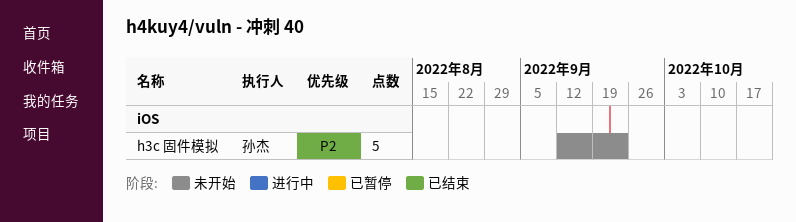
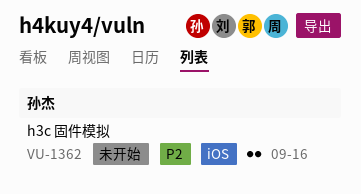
h3c 固件模拟, estimate: 5 -> 2
h3c 固件模拟, due: Sep 23 -> Sep 16

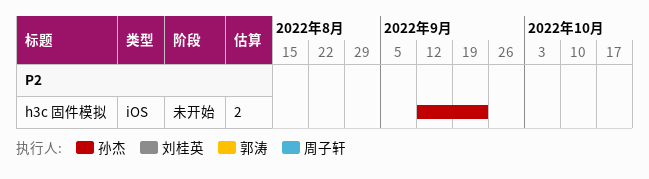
h3c 固件模拟, due: Sep 16 -> Sep 23

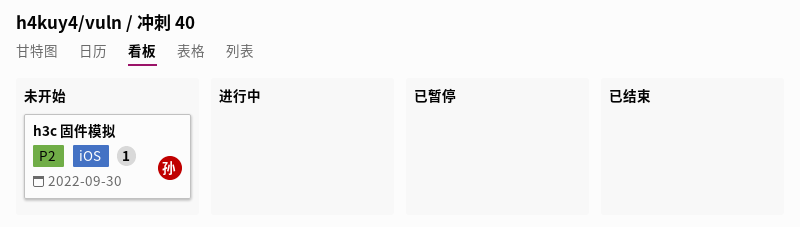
h3c 固件模拟, estimate: 2 -> 1
h3c 固件模拟, due: Sep 23 -> Sep 30

